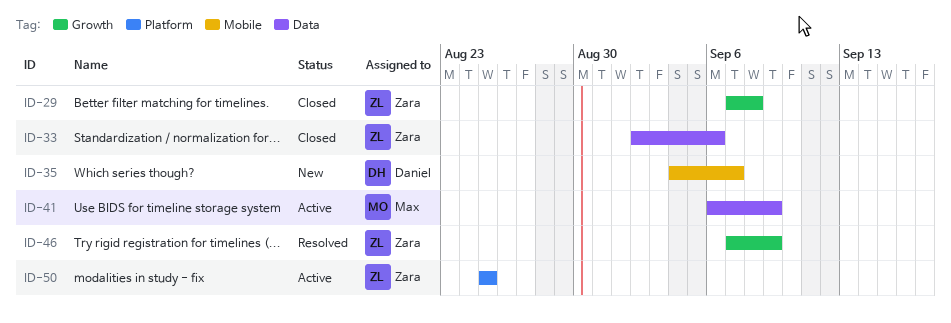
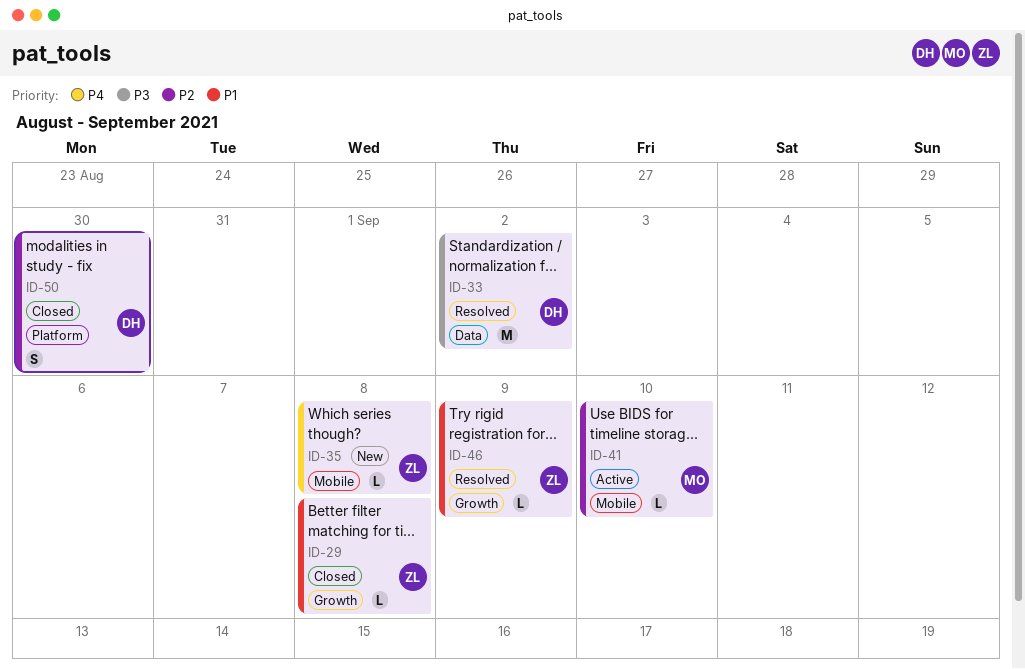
ID-33, status: Closed -> Resolved
ID-33, owner: Zara -> Daniel
ID-33, due: Sep 6 -> Sep 2
ID-35, owner: Daniel -> Zara
ID-35, due: Sep 7 -> Sep 8
ID-41, label: Data -> Mobile
ID-41, due: Sep 9 -> Sep 10
ID-50, status: Active -> Closed
ID-50, owner: Zara -> Daniel
ID-50, due: Aug 25 -> Aug 30

